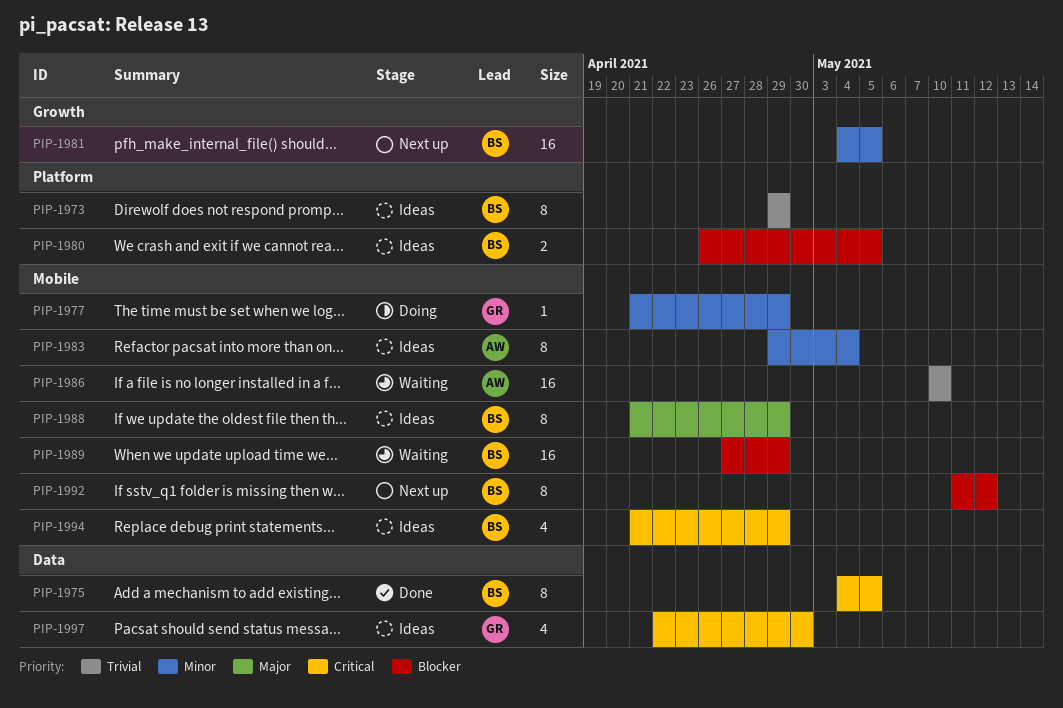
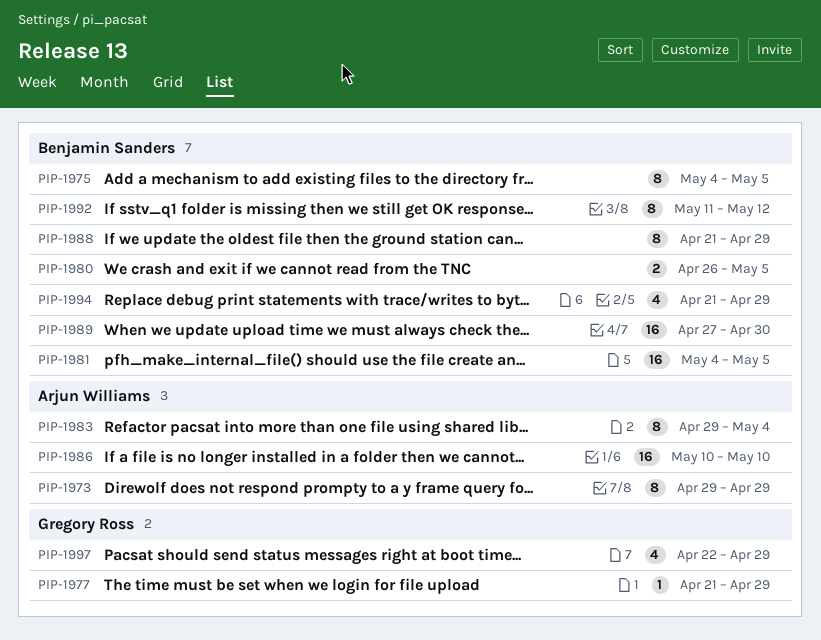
PIP-1973, owner: Benjamin Sanders -> Arjun Williams
PIP-1989, due: Apr 29 -> Apr 30
PIP-1997, due: Apr 30 -> Apr 29

